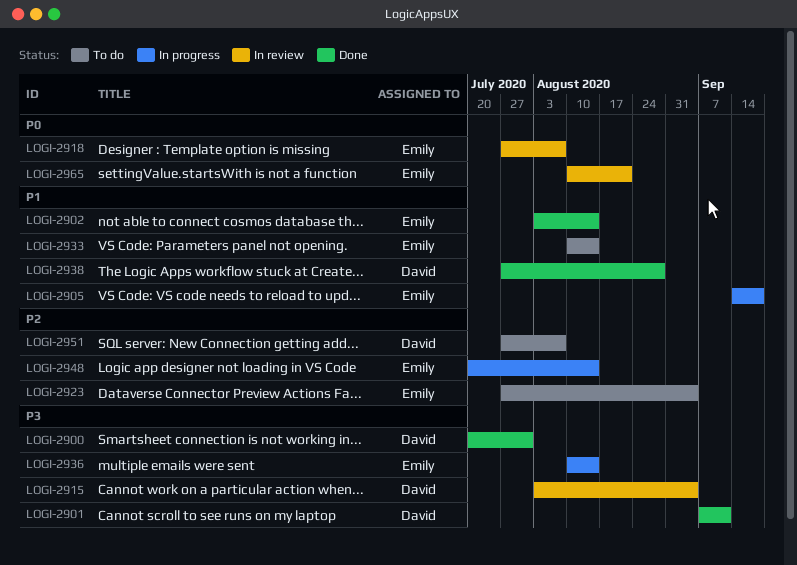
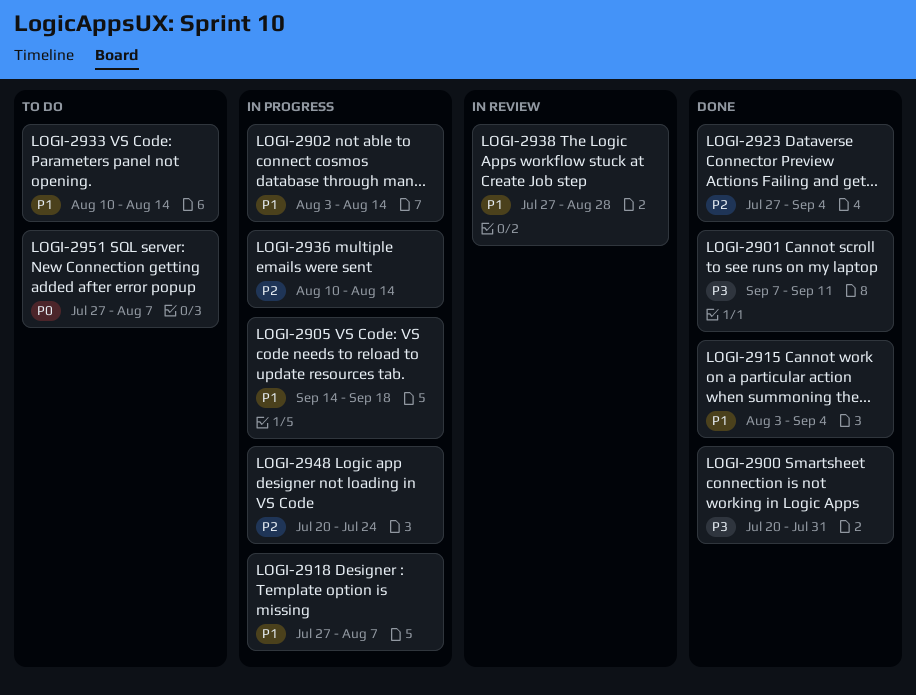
LOGI-2902, status: Done -> In progress
LOGI-2915, status: In review -> Done
LOGI-2915, priority: P3 -> P1
LOGI-2918, status: In review -> In progress
LOGI-2918, priority: P0 -> P1
LOGI-2923, status: To do -> Done
LOGI-2936, priority: P3 -> P2
LOGI-2938, status: Done -> In review
LOGI-2948, due: Aug 14 -> Jul 24
LOGI-2951, priority: P2 -> P0
LOGI-2965: present -> none

